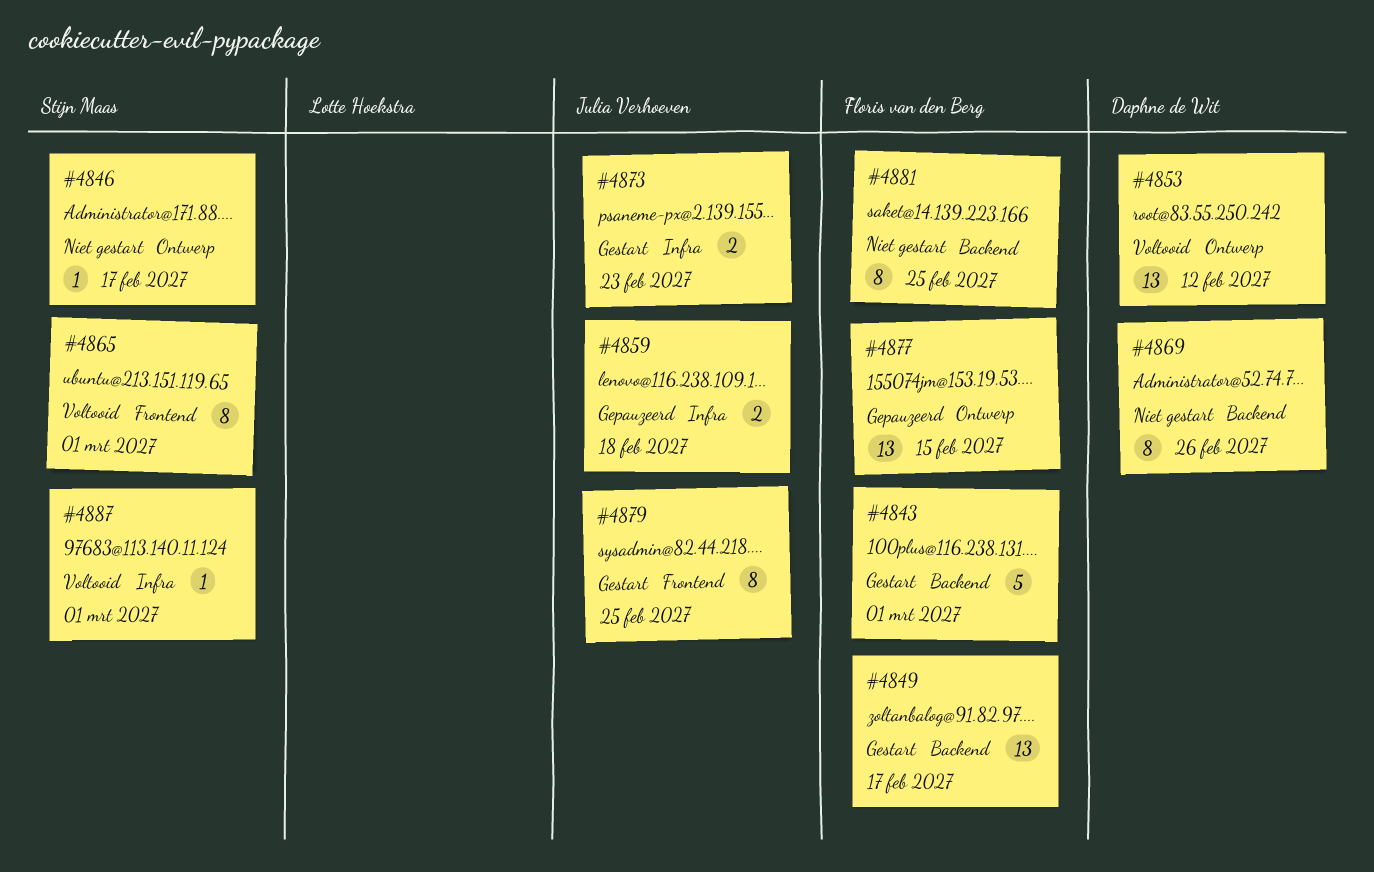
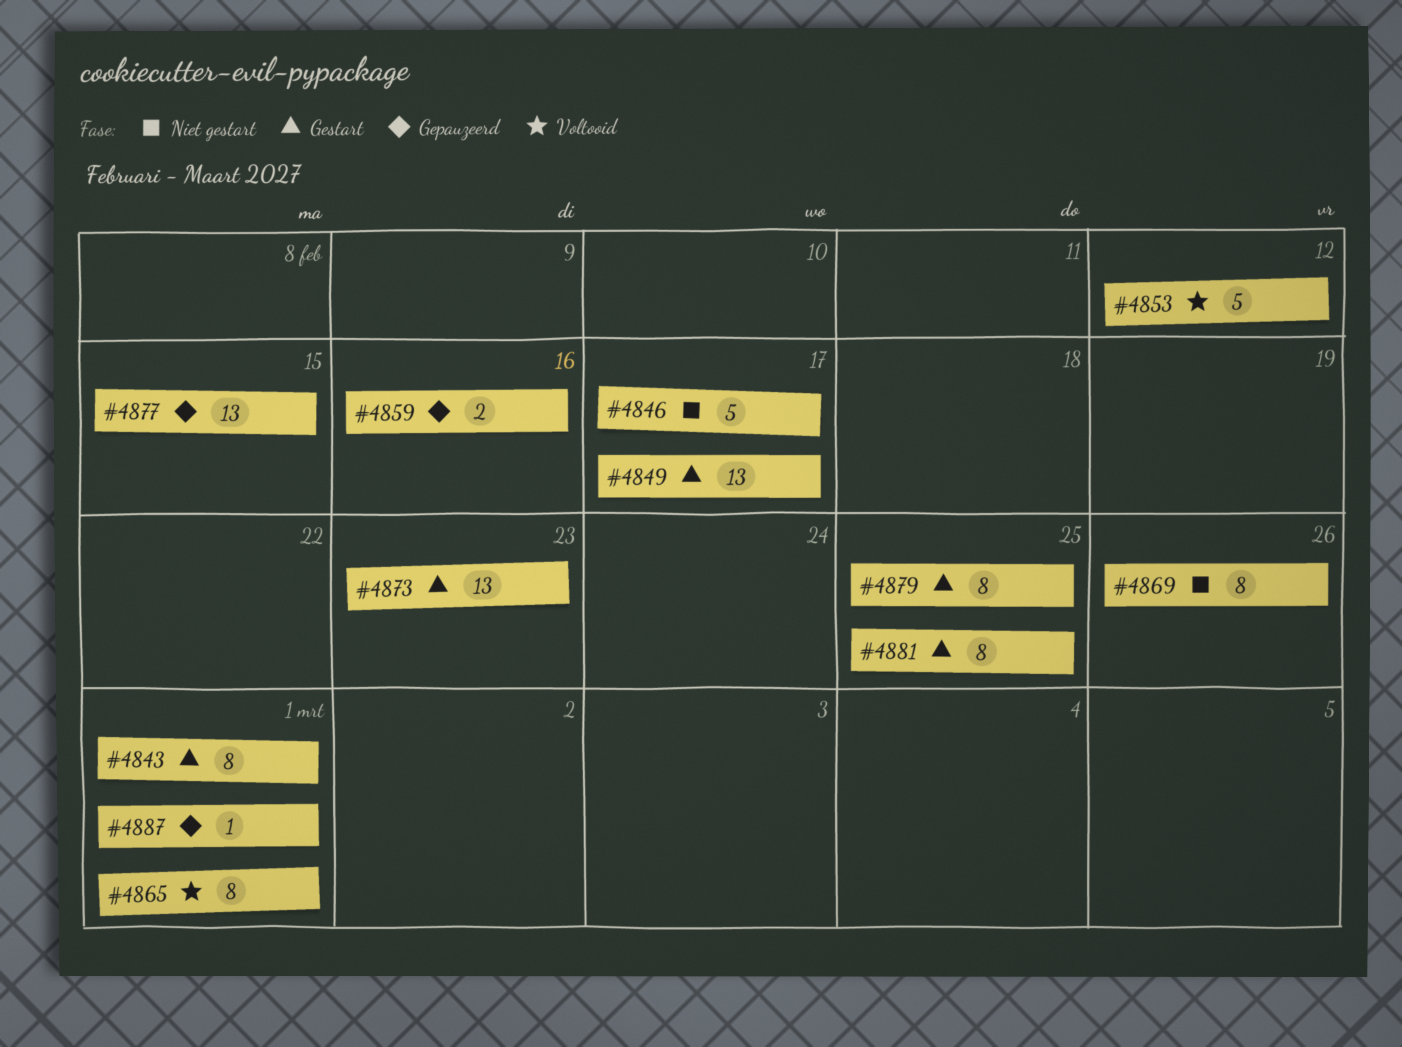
#4843, estimate: 5 -> 8
#4846, estimate: 1 -> 5
#4853, estimate: 13 -> 5
#4859, due: Feb 18 -> Feb 16
#4873, estimate: 2 -> 13
#4881, status: Niet gestart -> Gestart
#4887, status: Voltooid -> Gepauzeerd

